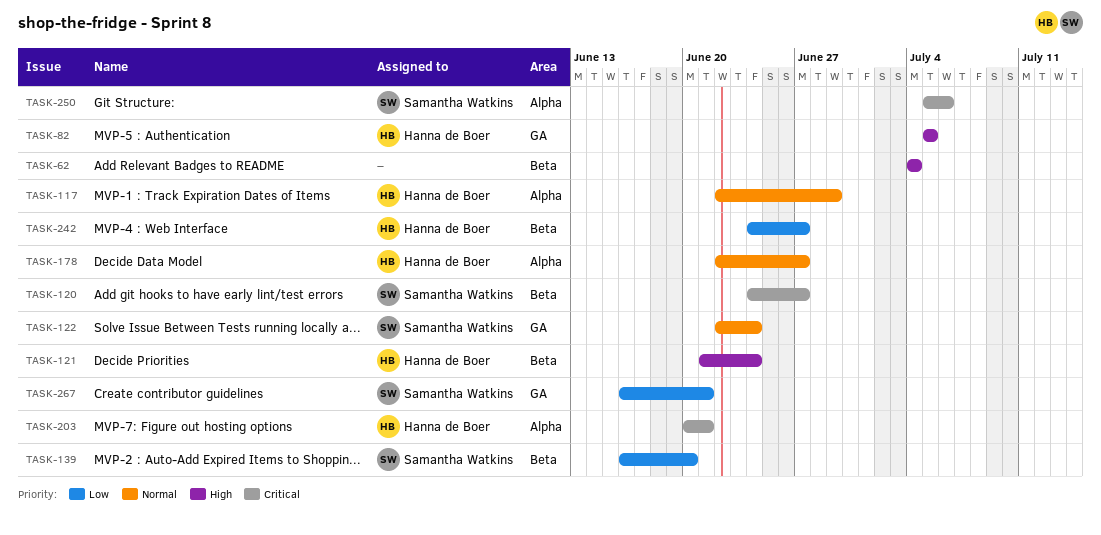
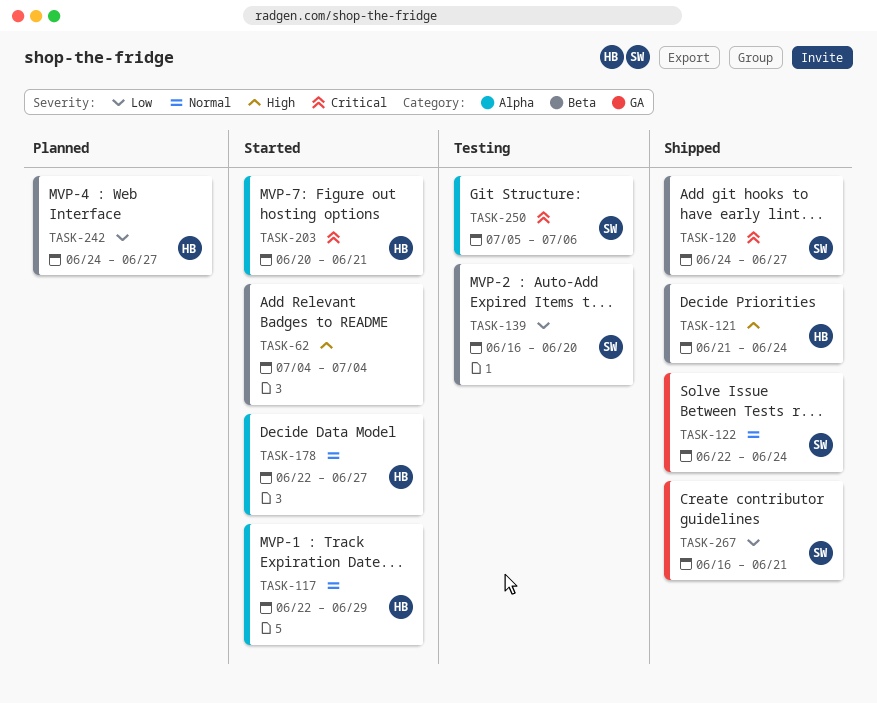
TASK-82: present -> none

